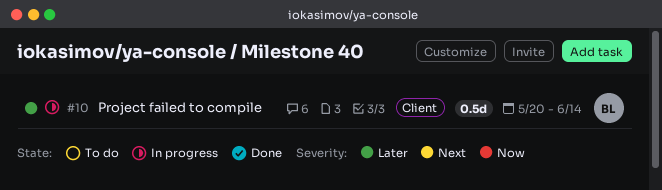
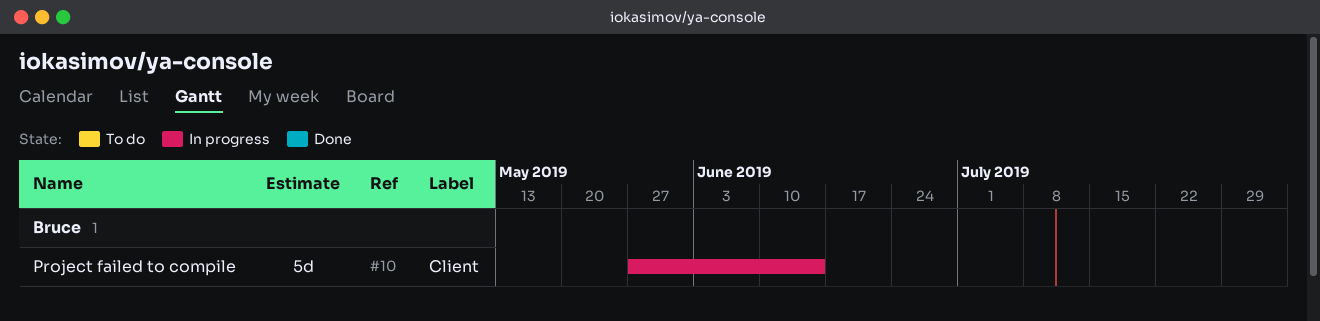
#10, estimate: 0.5d -> 5d
#10, start: May 20 -> May 27

